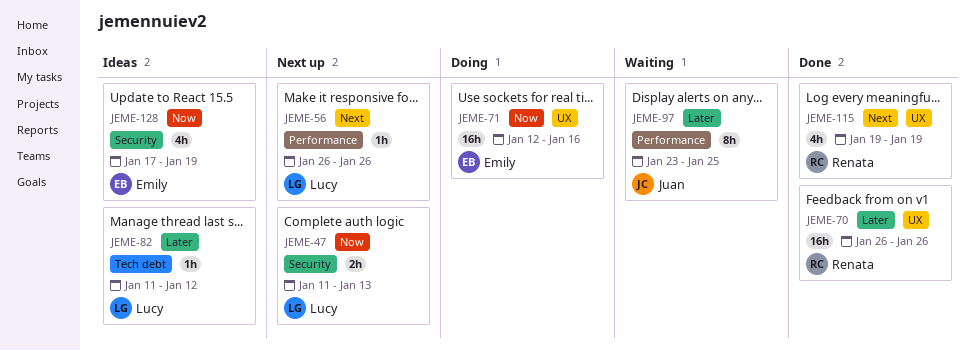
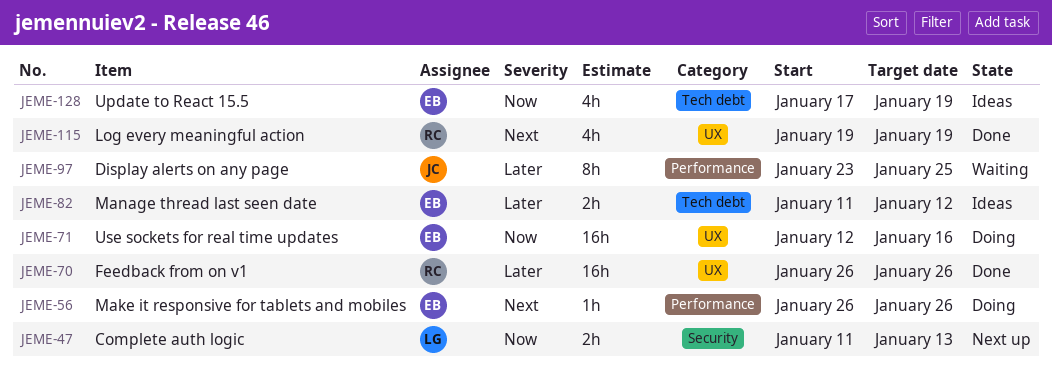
JEME-56, status: Next up -> Doing
JEME-56, owner: Lucy -> Emily
JEME-82, owner: Lucy -> Emily
JEME-82, estimate: 1h -> 2h
JEME-128, label: Security -> Tech debt

